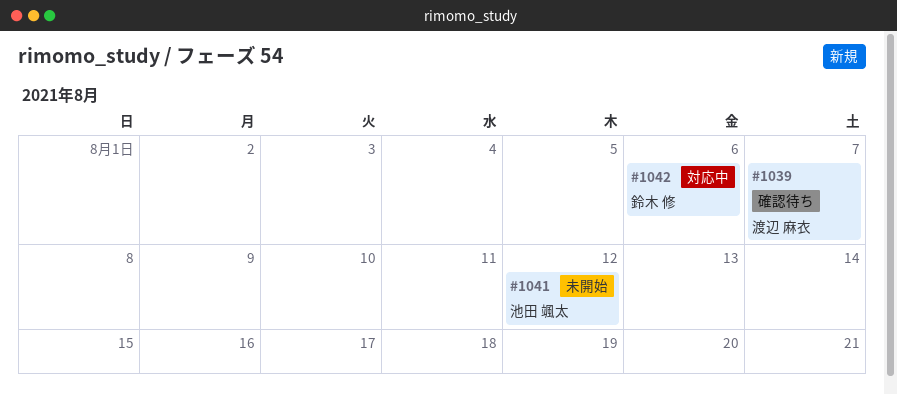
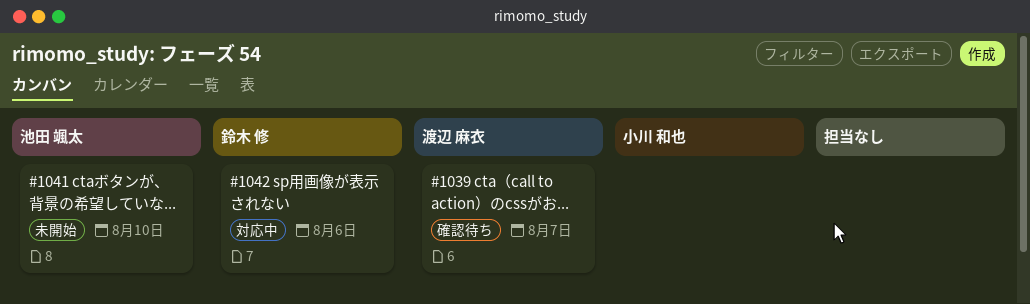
#1041, due: Aug 12 -> Aug 10

